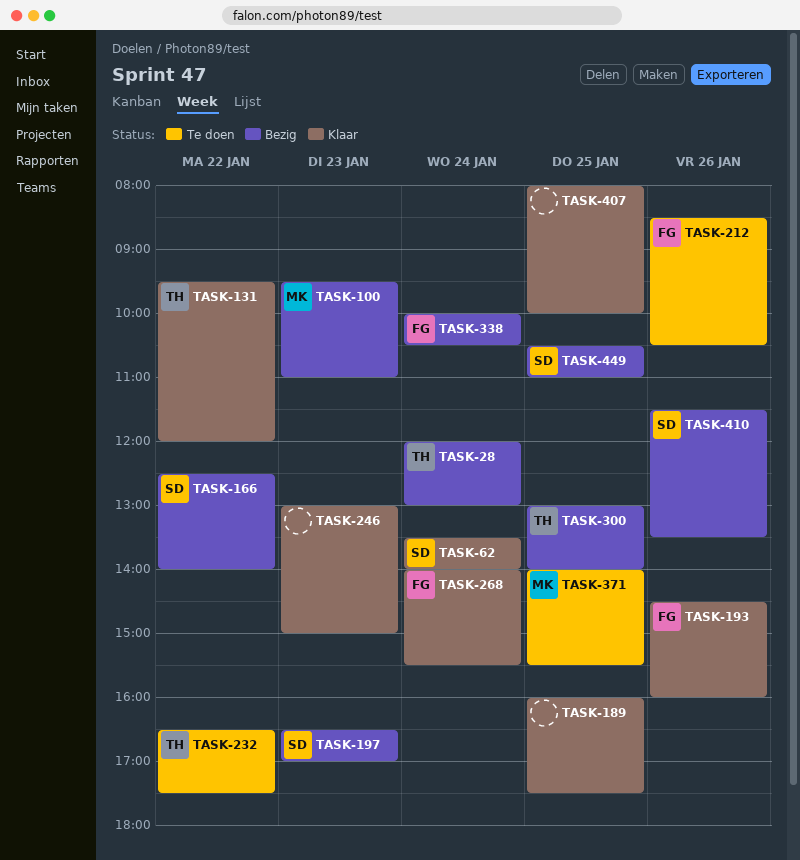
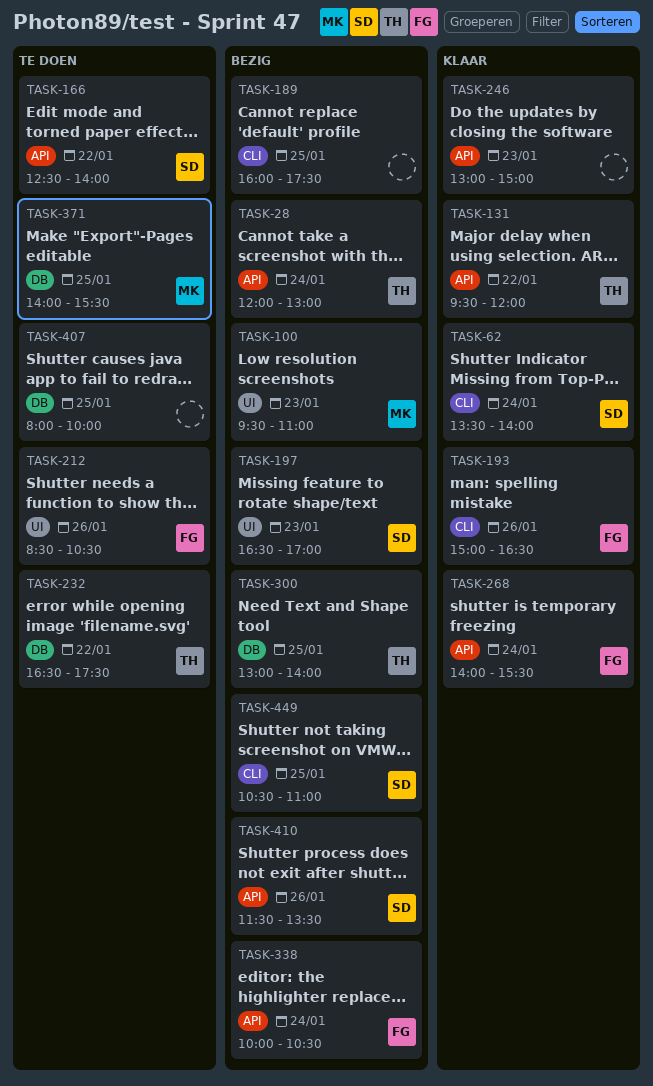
TASK-166, status: Bezig -> Te doen
TASK-189, status: Klaar -> Bezig
TASK-193, begins: 14:30 -> 15:00
TASK-193, ends: 16:00 -> 16:30
TASK-407, status: Klaar -> Te doen

